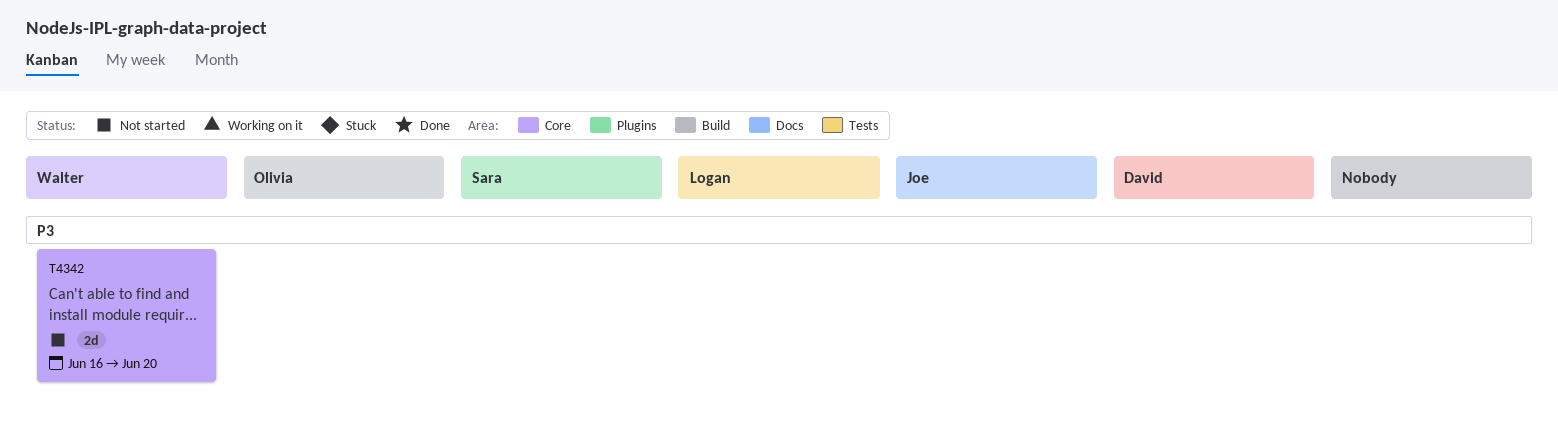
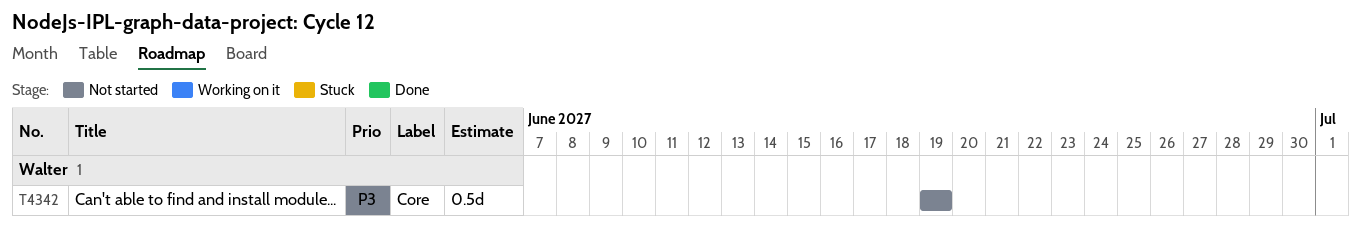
T4342, estimate: 2d -> 0.5d
T4342, start: Jun 16 -> Jun 19
T4342, due: Jun 20 -> Jun 19

